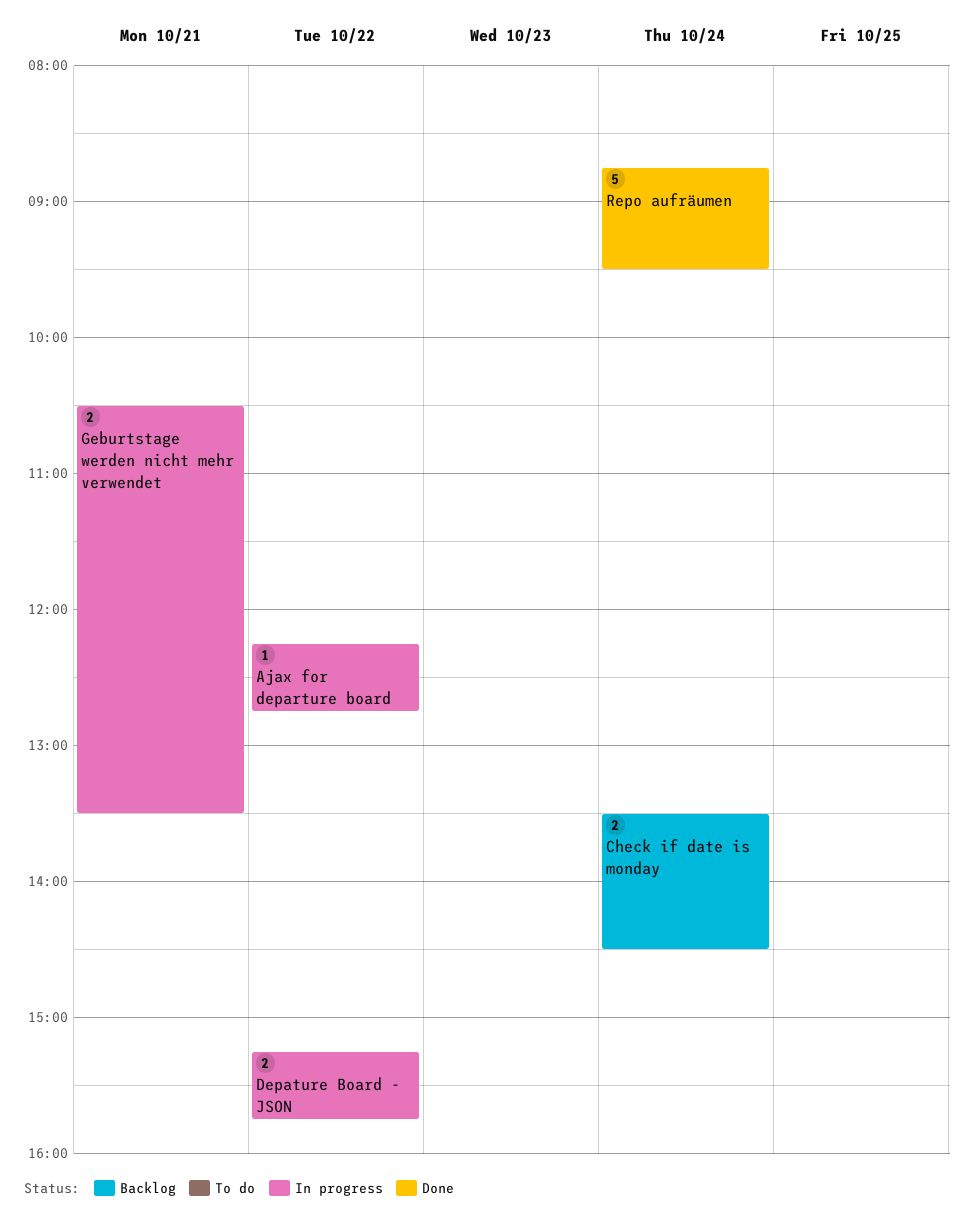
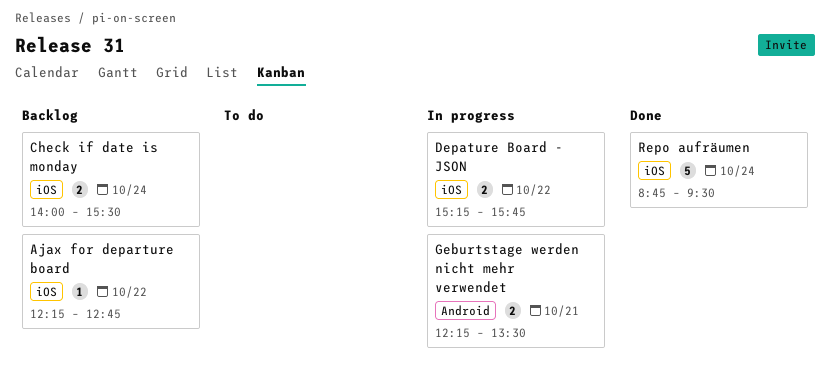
Ajax for departure board, status: In progress -> Backlog
Check if date is monday, begins: 13:30 -> 14:00
Check if date is monday, ends: 14:30 -> 15:30
Geburtstage werden nicht mehr verwendet, begins: 10:30 -> 12:15

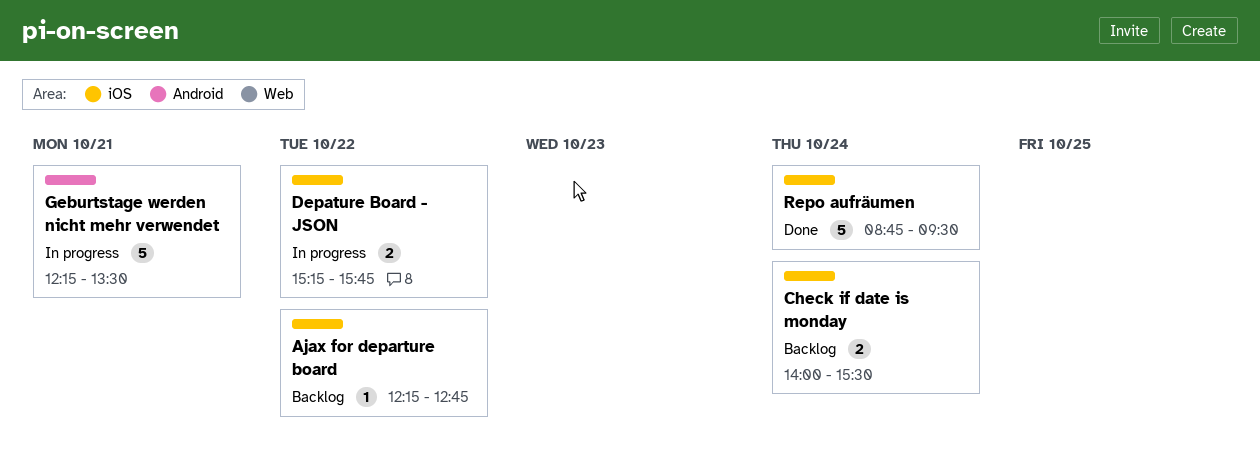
Geburtstage werden nicht mehr verwendet, estimate: 2 -> 5

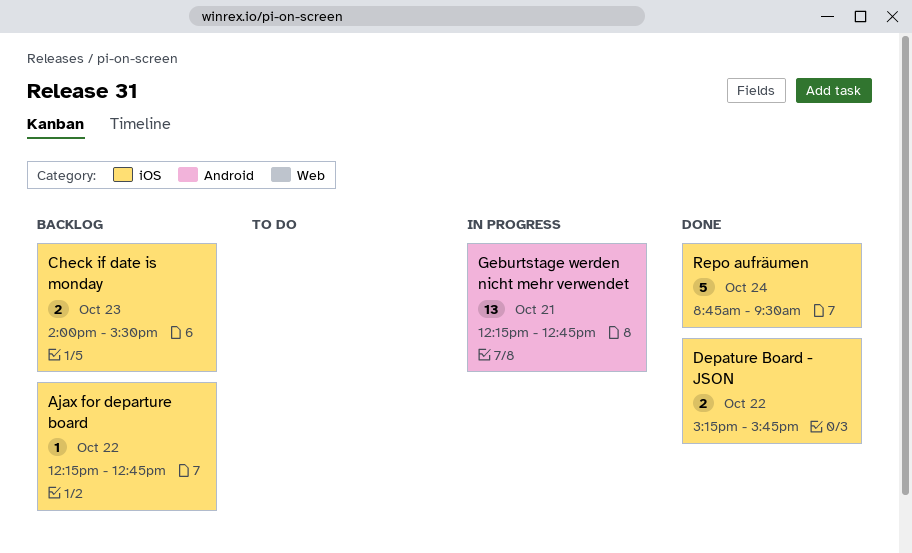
Check if date is monday, day: Oct 24 -> Oct 23
Depature Board - JSON, status: In progress -> Done
Geburtstage werden nicht mehr verwendet, estimate: 5 -> 13
Geburtstage werden nicht mehr verwendet, ends: 13:30 -> 12:45

